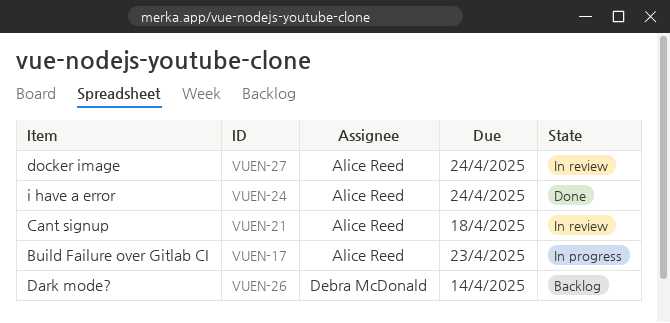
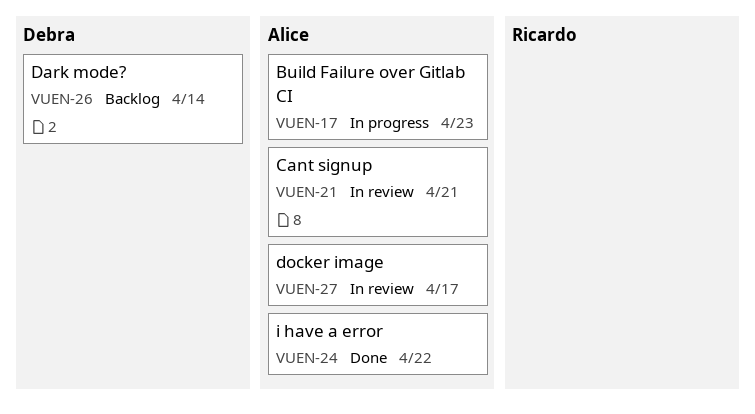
VUEN-21, due: Apr 18 -> Apr 21
VUEN-24, due: Apr 24 -> Apr 22
VUEN-27, due: Apr 24 -> Apr 17

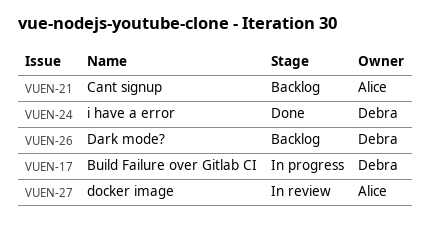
VUEN-17, owner: Alice -> Debra
VUEN-21, status: In review -> Backlog
VUEN-24, owner: Alice -> Debra

